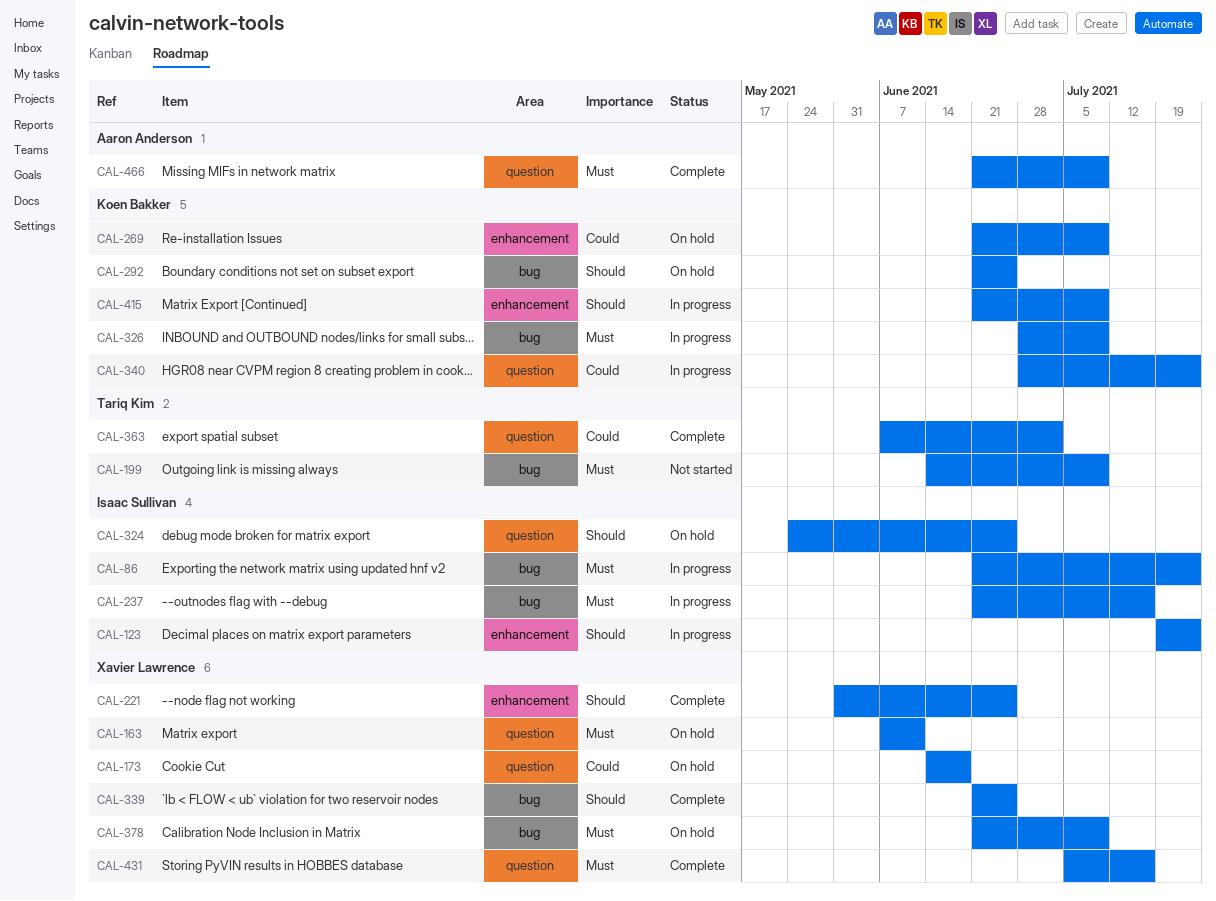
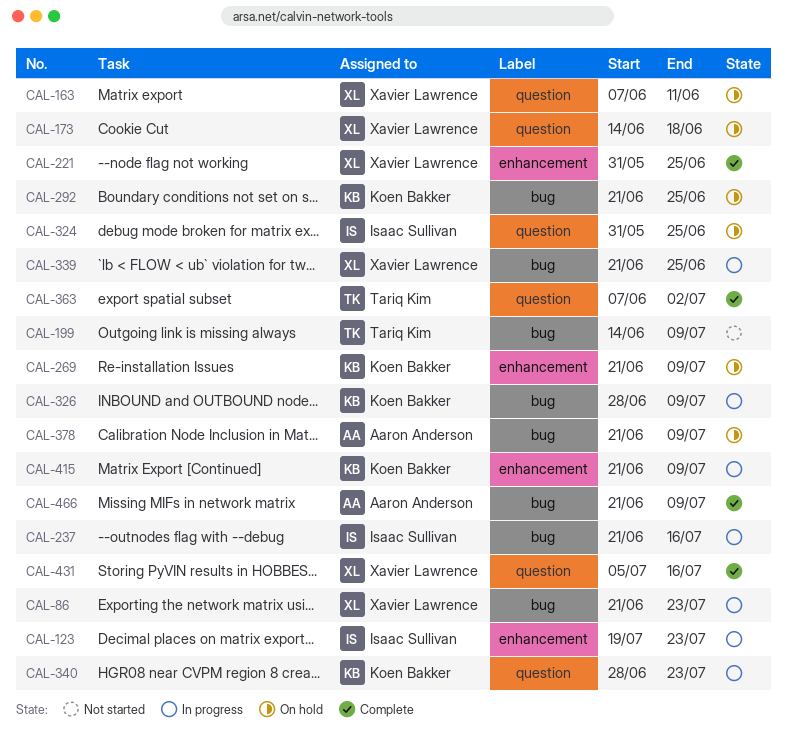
CAL-86, owner: Isaac Sullivan -> Xavier Lawrence
CAL-324, start: May 24 -> May 31
CAL-339, status: Complete -> In progress
CAL-378, owner: Xavier Lawrence -> Aaron Anderson
CAL-466, label: question -> bug

